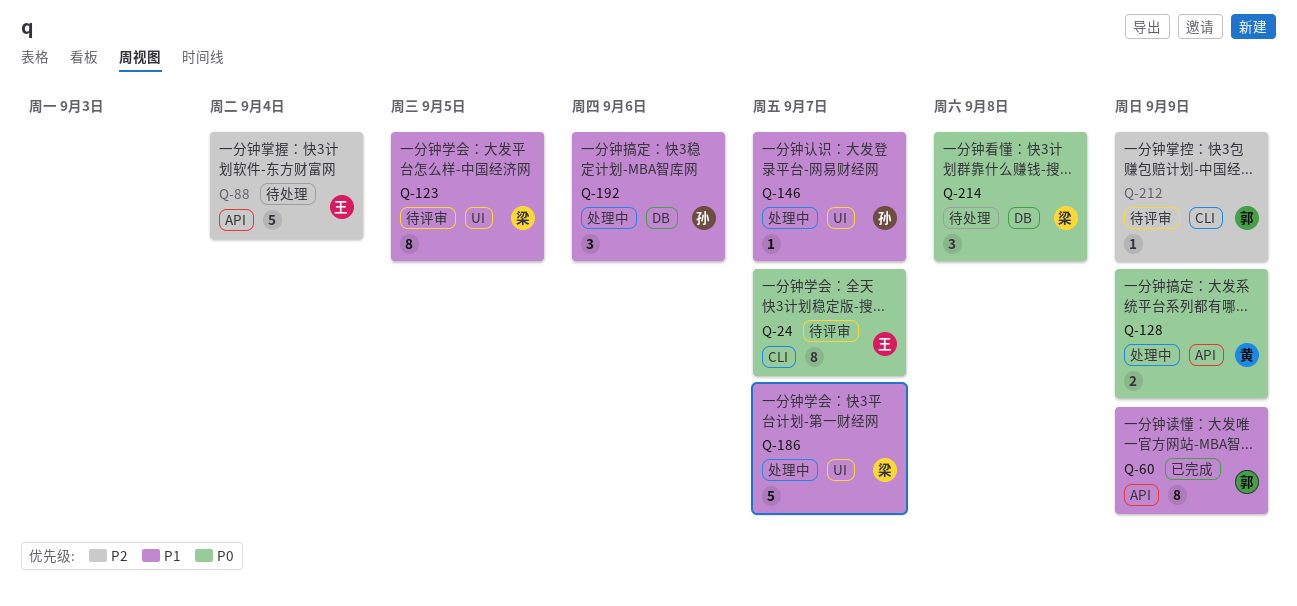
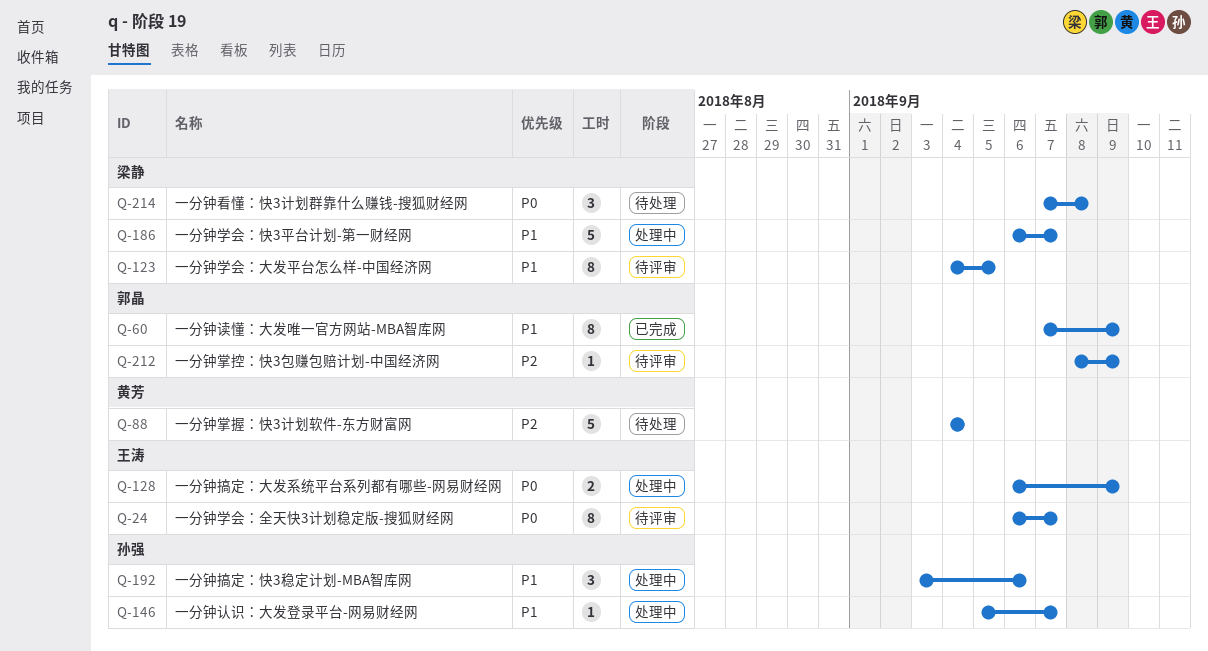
Q-88, owner: 王涛 -> 黄芳
Q-128, owner: 黄芳 -> 王涛

